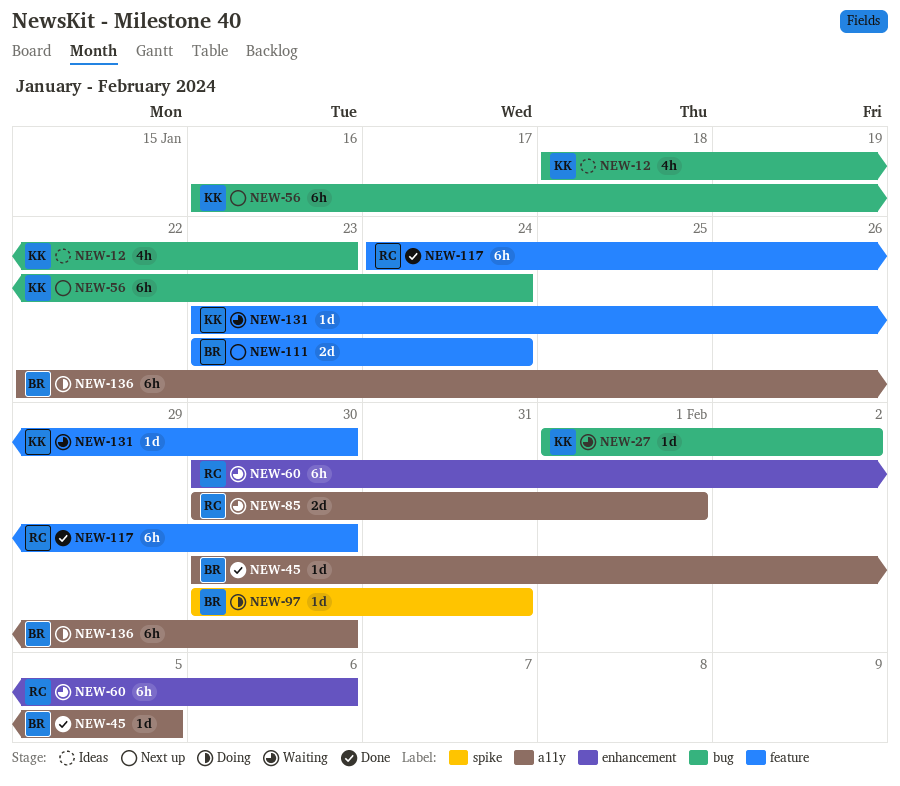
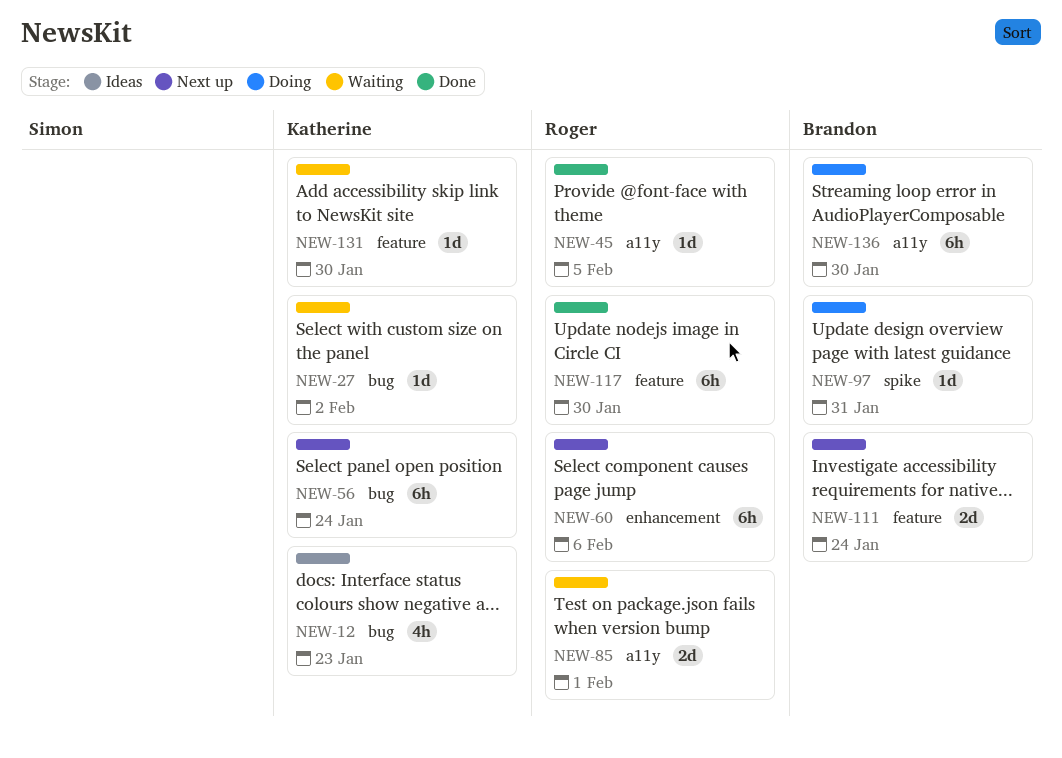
NEW-45, owner: Brandon -> Roger
NEW-60, status: Waiting -> Next up

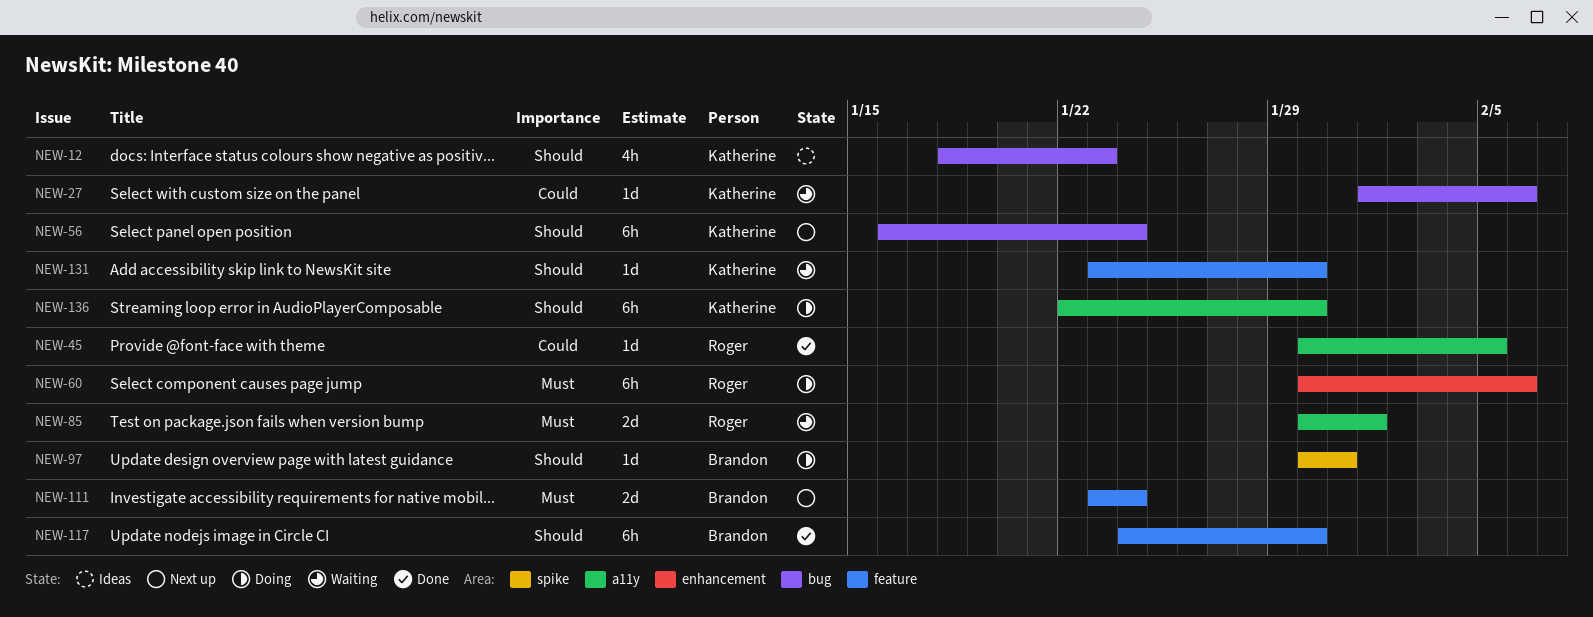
NEW-27, due: Feb 2 -> Feb 6
NEW-60, status: Next up -> Doing
NEW-117, owner: Roger -> Brandon
NEW-136, owner: Brandon -> Katherine

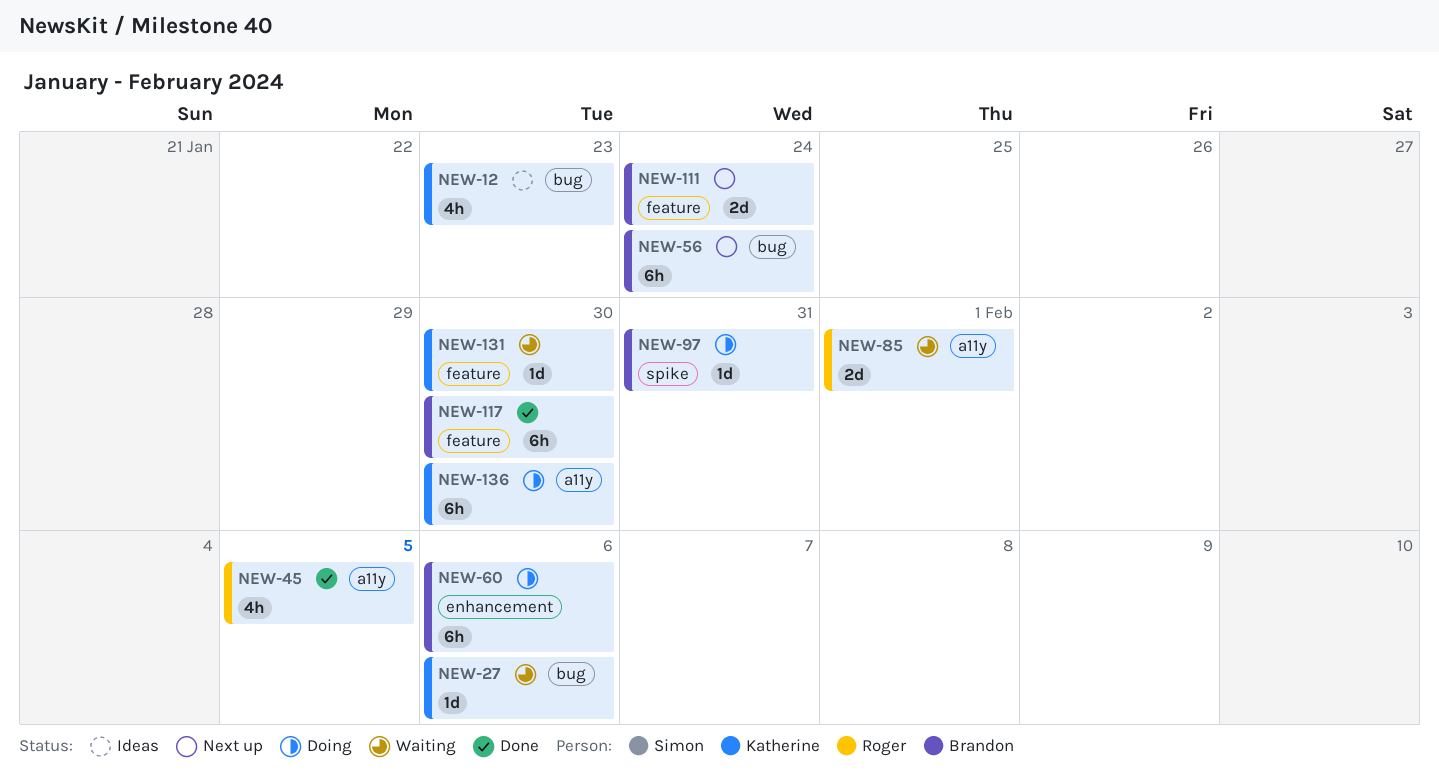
NEW-45, estimate: 1d -> 4h
NEW-56, owner: Katherine -> Brandon
NEW-60, owner: Roger -> Brandon

